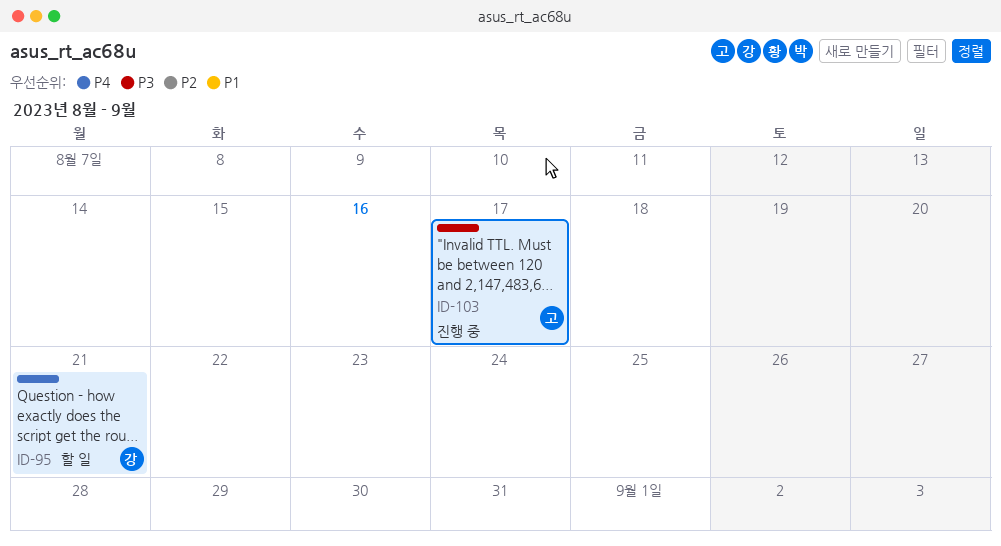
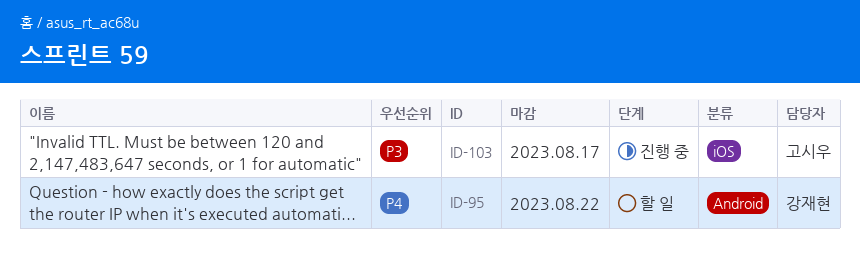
ID-95, due: Aug 21 -> Aug 22

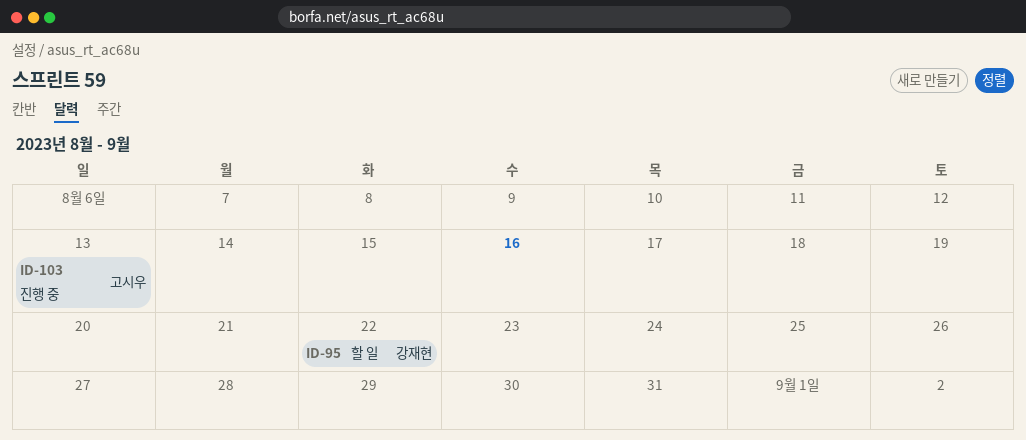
ID-103, due: Aug 17 -> Aug 13

